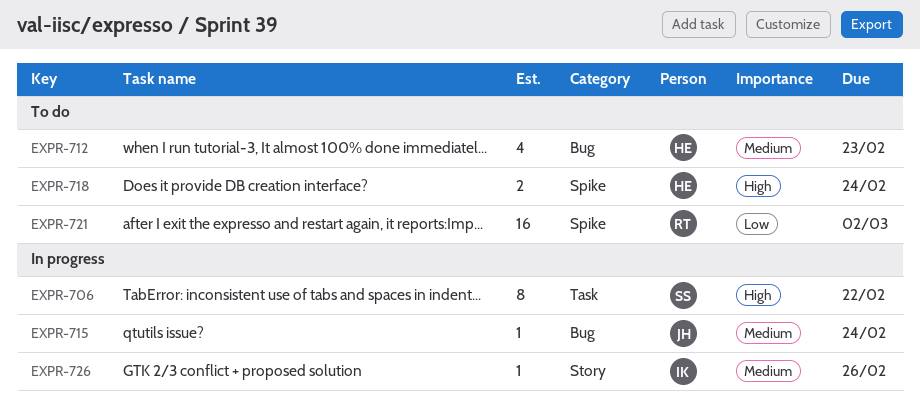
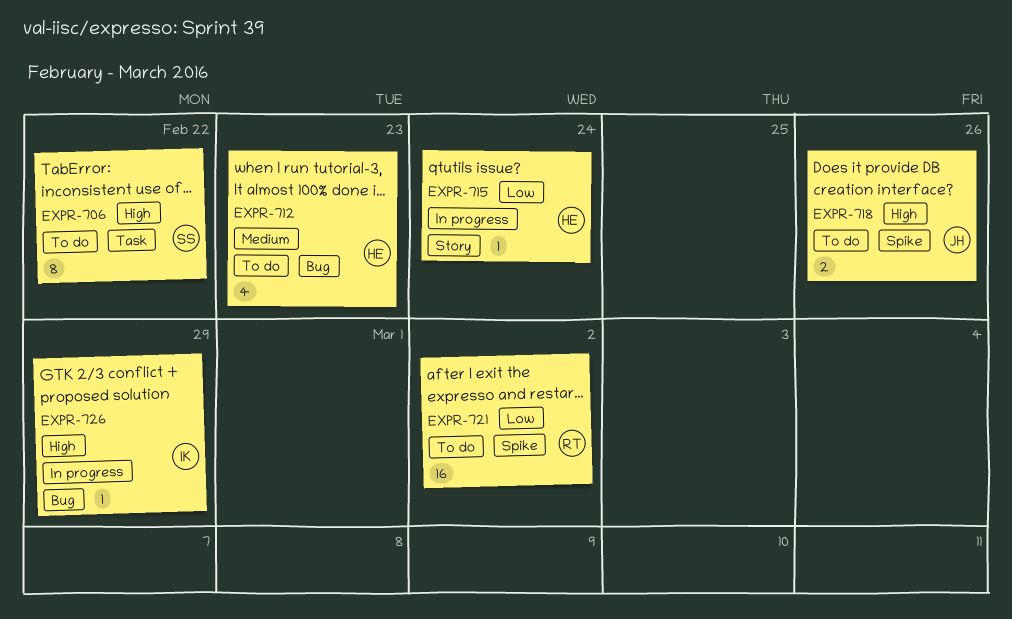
EXPR-706, status: In progress -> To do
EXPR-715, owner: JH -> HE
EXPR-715, priority: Medium -> Low
EXPR-715, label: Bug -> Story
EXPR-718, owner: HE -> JH
EXPR-718, due: Feb 24 -> Feb 26
EXPR-726, priority: Medium -> High
EXPR-726, label: Story -> Bug
EXPR-726, due: Feb 26 -> Feb 29

